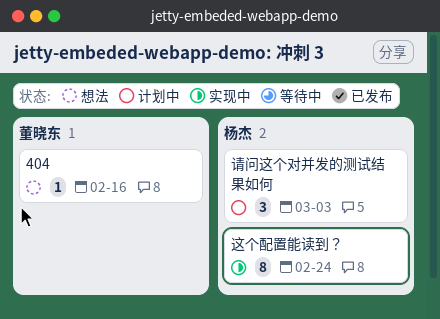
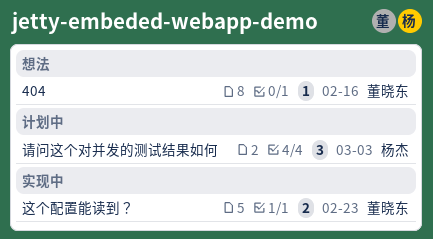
这个配置能读到？, owner: 杨杰 -> 董晓东
这个配置能读到？, estimate: 8 -> 2
这个配置能读到？, due: Feb 24 -> Feb 23

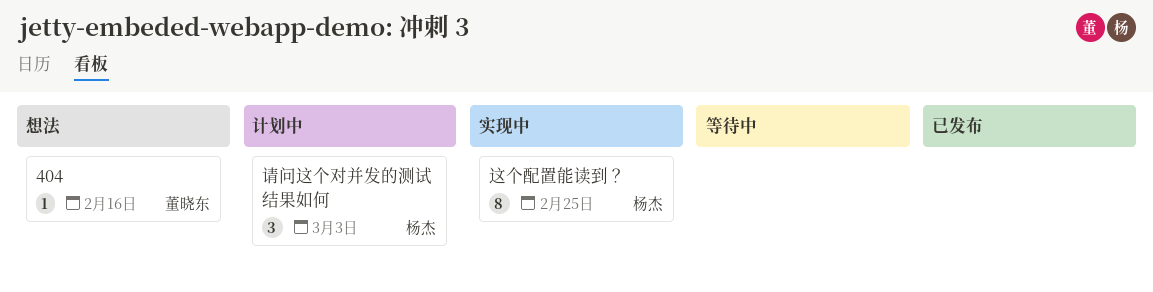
这个配置能读到？, owner: 董晓东 -> 杨杰
这个配置能读到？, estimate: 2 -> 8
这个配置能读到？, due: Feb 23 -> Feb 25

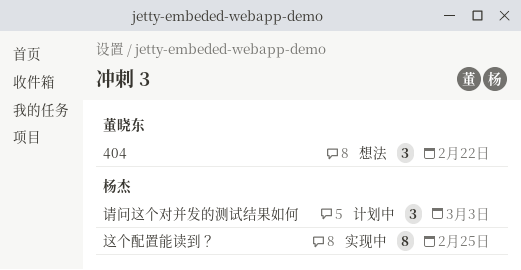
404, estimate: 1 -> 3
404, due: Feb 16 -> Feb 22

